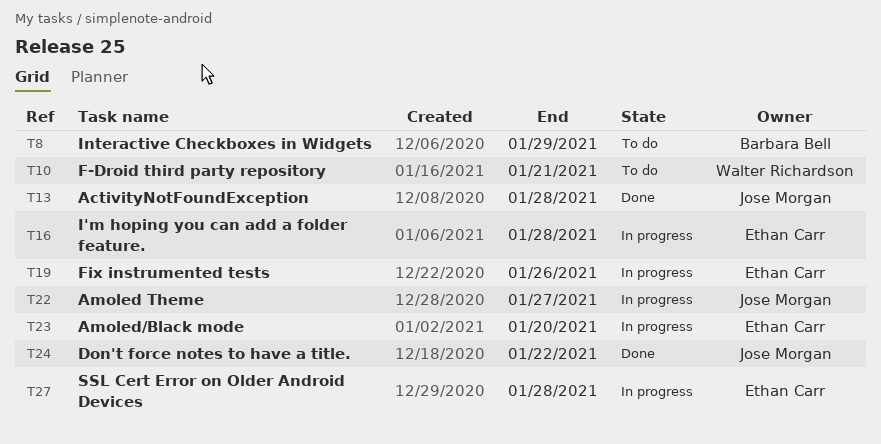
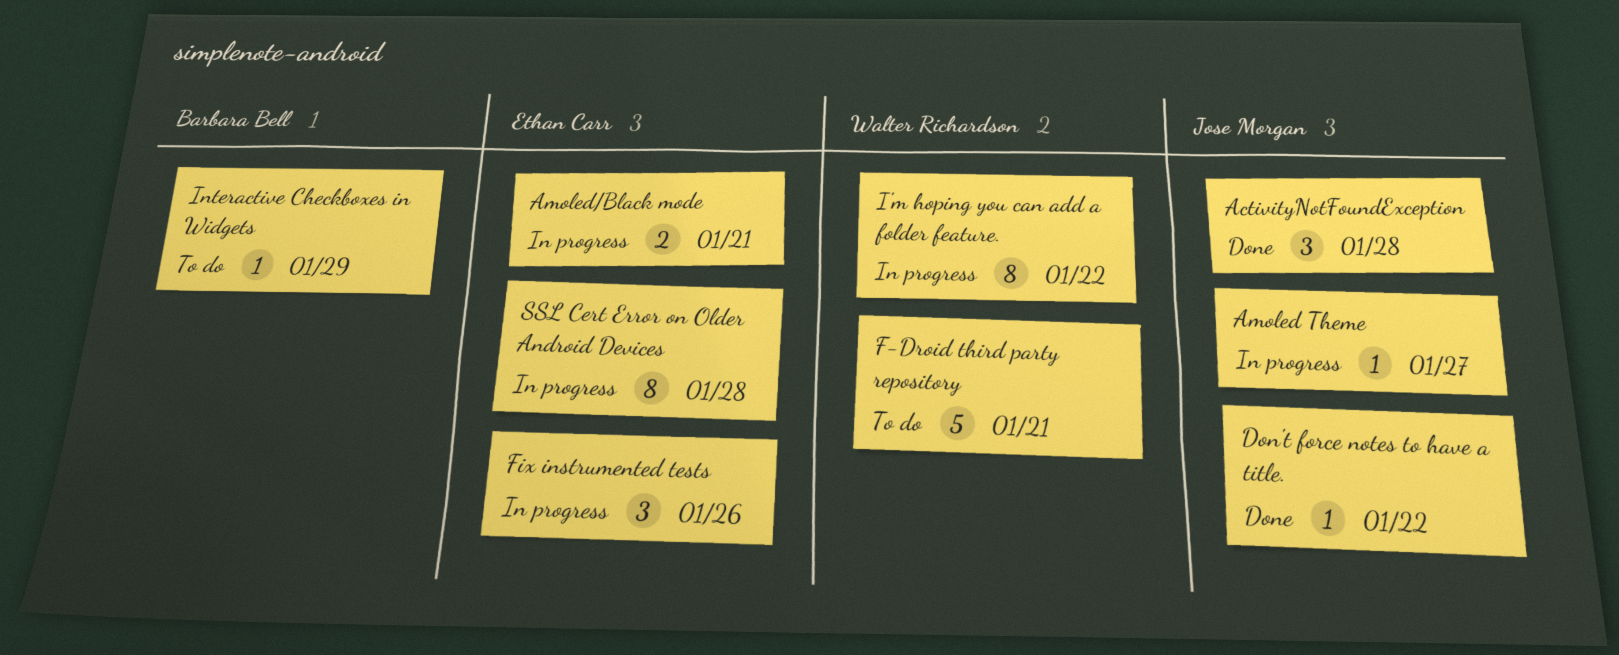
Amoled/Black mode, due: Jan 20 -> Jan 21
I'm hoping you can add a folder feature., owner: Ethan Carr -> Walter Richardson
I'm hoping you can add a folder feature., due: Jan 28 -> Jan 22

